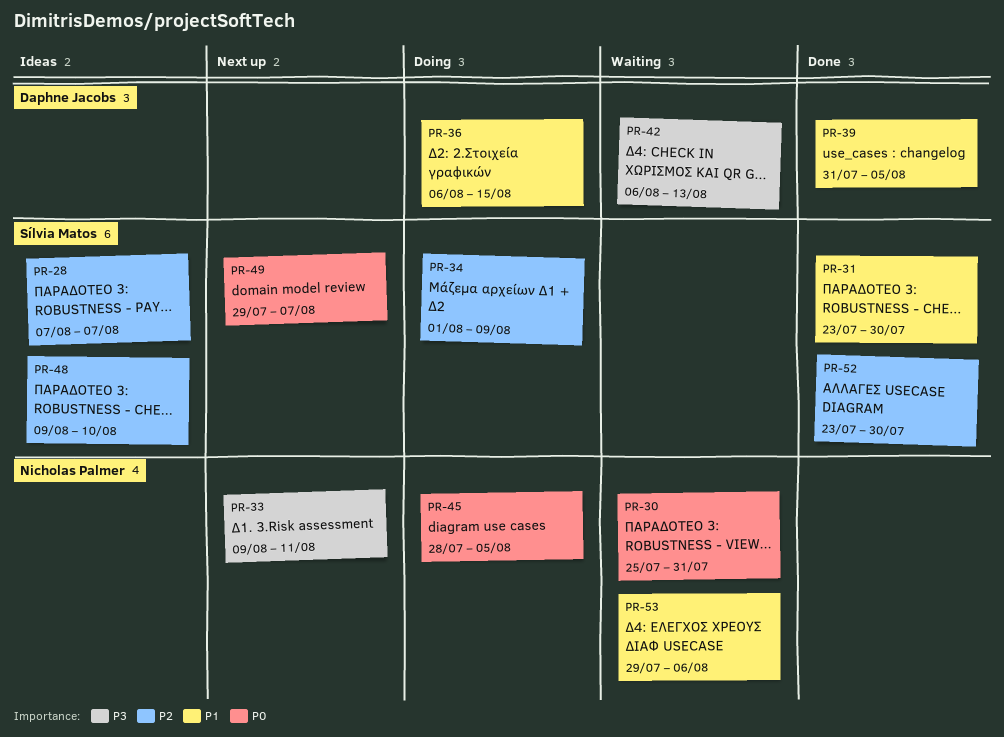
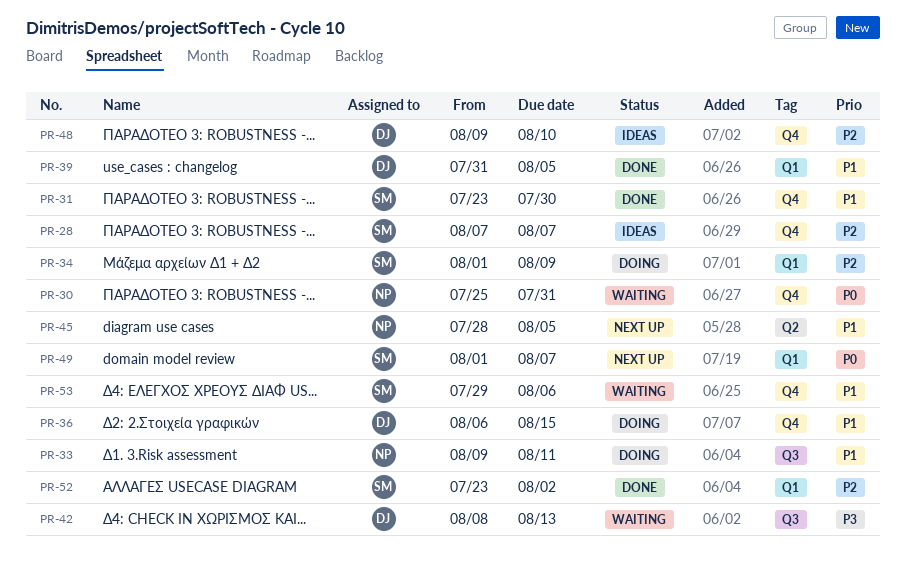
PR-33, status: Next up -> Doing
PR-33, priority: P3 -> P1
PR-42, start: Aug 6 -> Aug 8
PR-45, status: Doing -> Next up
PR-45, priority: P0 -> P1
PR-48, owner: Sílvia Matos -> Daphne Jacobs
PR-49, start: Jul 29 -> Aug 1
PR-52, due: Jul 30 -> Aug 2
PR-53, owner: Nicholas Palmer -> Sílvia Matos

